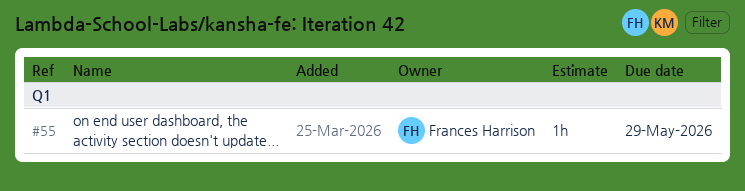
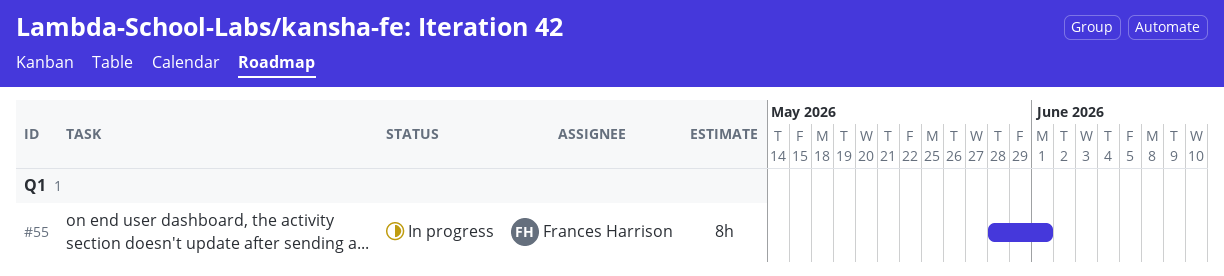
#55, estimate: 1h -> 8h
#55, due: May 29 -> Jun 1

